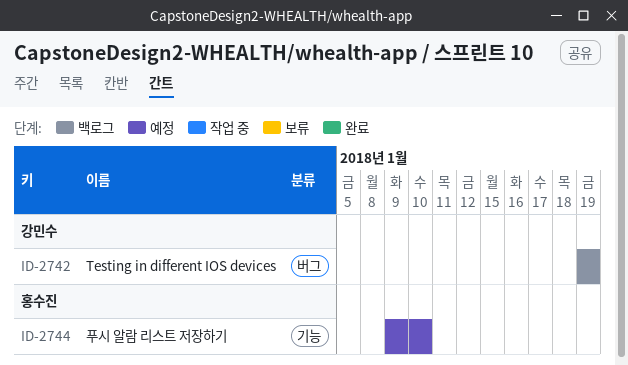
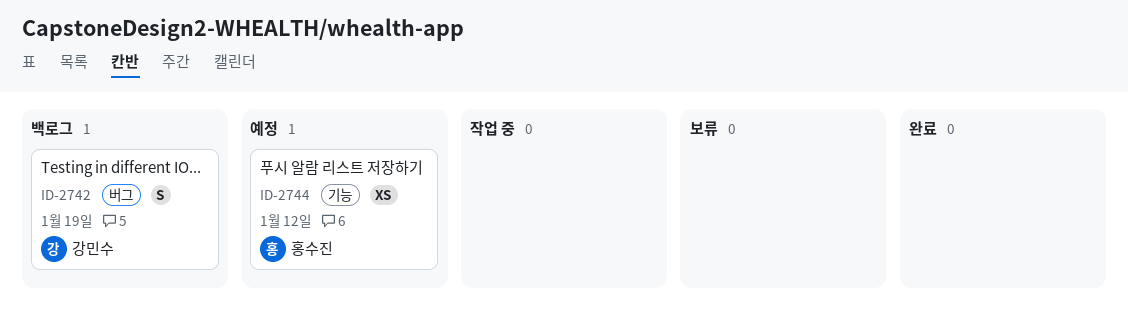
ID-2744, due: Jan 10 -> Jan 12

